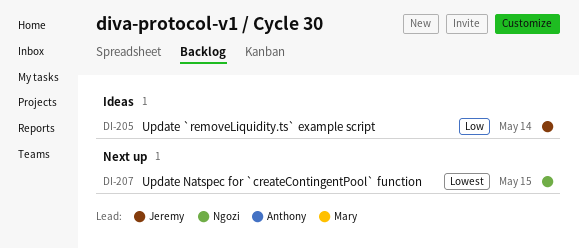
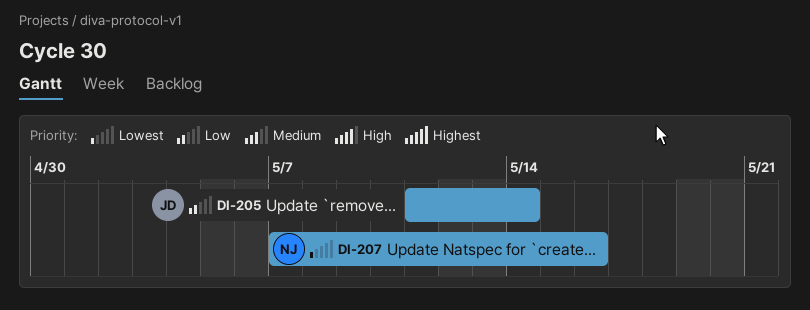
DI-207, due: May 15 -> May 16

